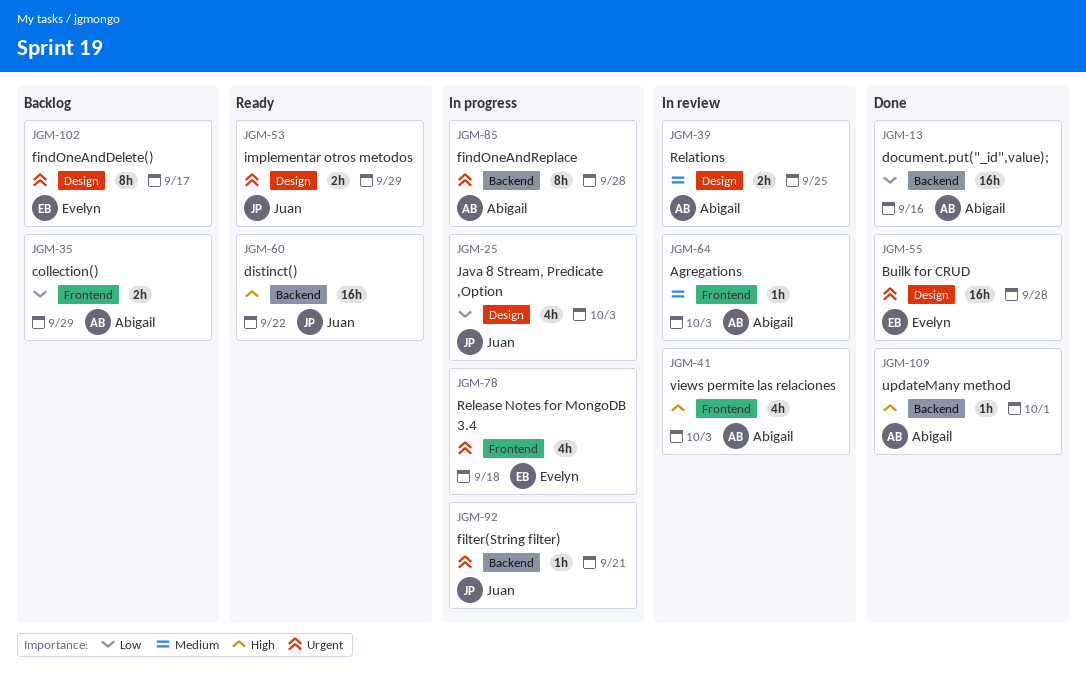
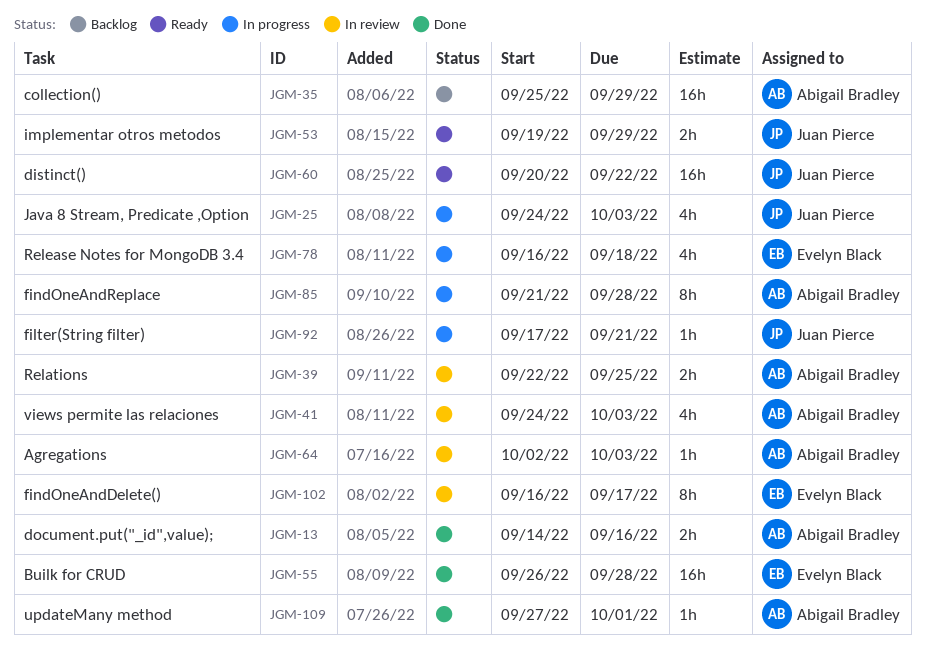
JGM-13, estimate: 16h -> 2h
JGM-35, estimate: 2h -> 16h
JGM-102, status: Backlog -> In review

